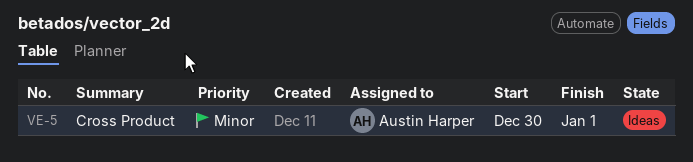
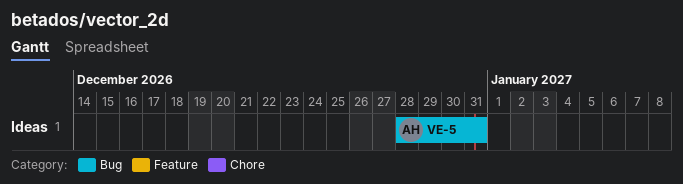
VE-5, start: Dec 30 -> Dec 28
VE-5, due: Jan 1 -> Dec 31

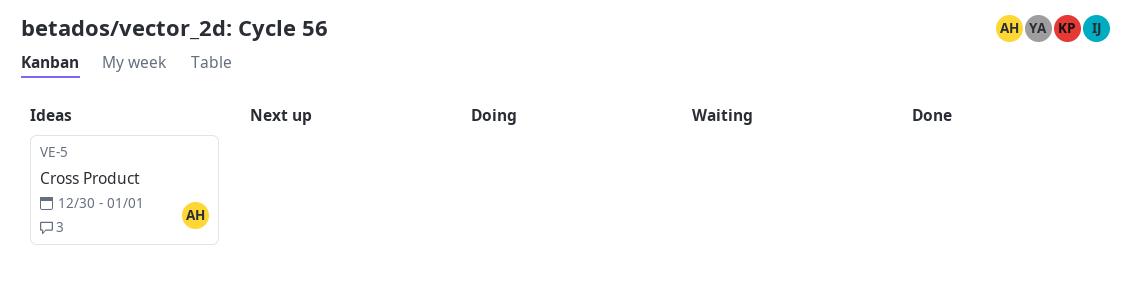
VE-5, start: Dec 28 -> Dec 30
VE-5, due: Dec 31 -> Jan 1

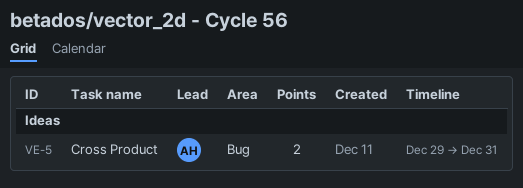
VE-5, start: Dec 30 -> Dec 29
VE-5, due: Jan 1 -> Dec 31

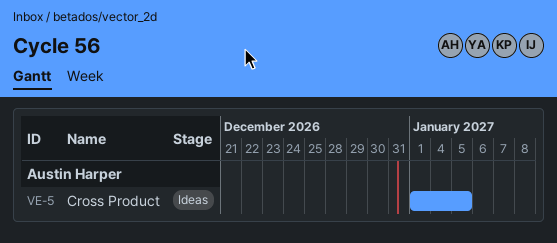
VE-5, start: Dec 29 -> Jan 1
VE-5, due: Dec 31 -> Jan 5

